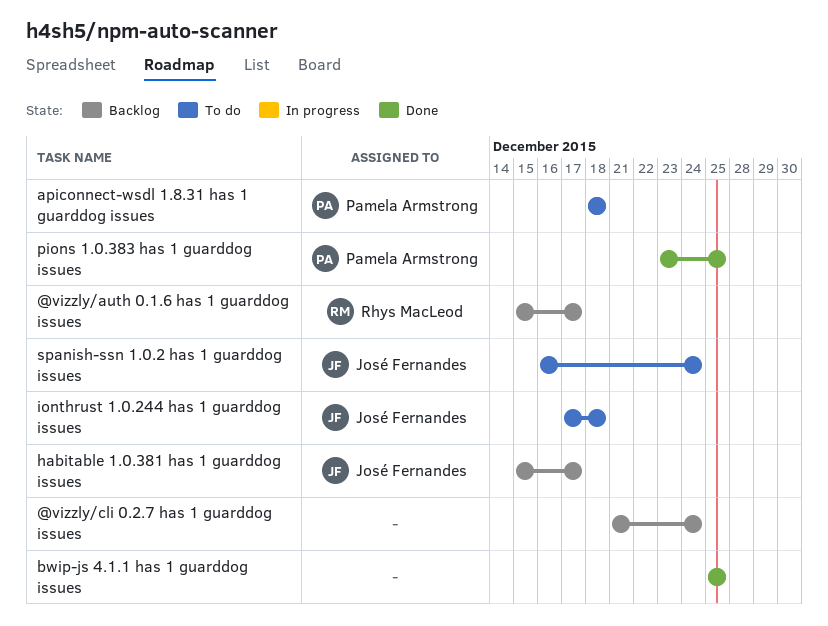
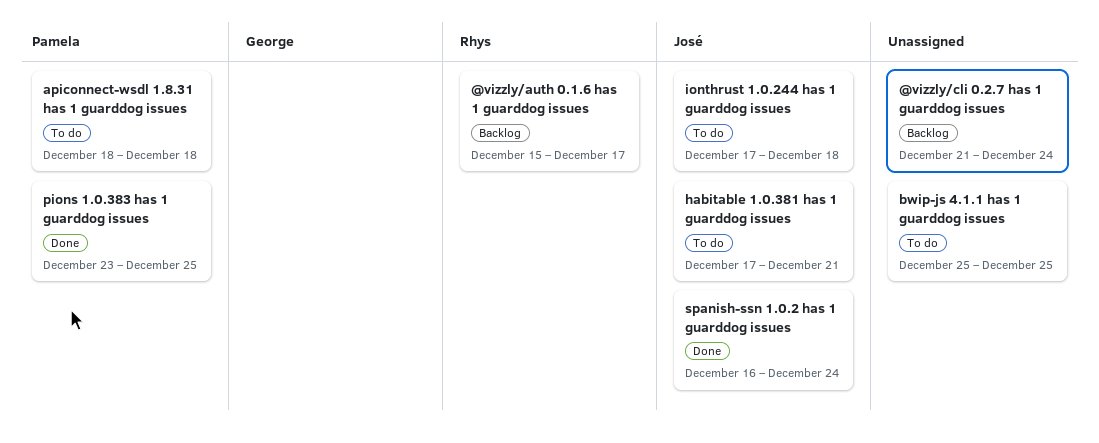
bwip-js 4.1.1 has 1 guarddog issues, status: Done -> To do
habitable 1.0.381 has 1 guarddog issues, status: Backlog -> To do
habitable 1.0.381 has 1 guarddog issues, start: Dec 15 -> Dec 17
habitable 1.0.381 has 1 guarddog issues, due: Dec 17 -> Dec 21
spanish-ssn 1.0.2 has 1 guarddog issues, status: To do -> Done

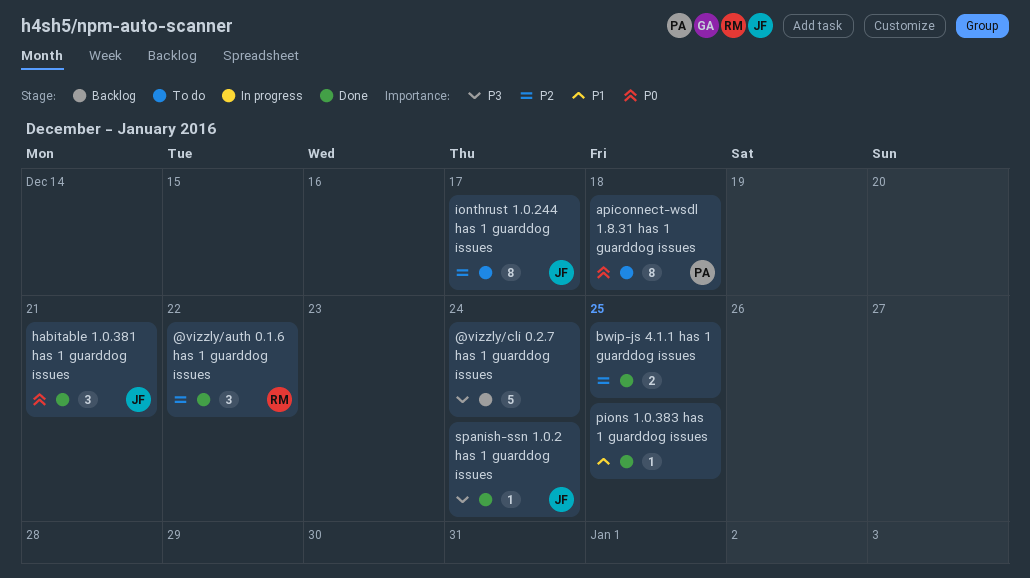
@vizzly/auth 0.1.6 has 1 guarddog issues, status: Backlog -> Done
@vizzly/auth 0.1.6 has 1 guarddog issues, due: Dec 17 -> Dec 22
bwip-js 4.1.1 has 1 guarddog issues, status: To do -> Done
habitable 1.0.381 has 1 guarddog issues, status: To do -> Done
ionthrust 1.0.244 has 1 guarddog issues, due: Dec 18 -> Dec 17
pions 1.0.383 has 1 guarddog issues, owner: Pamela -> none

